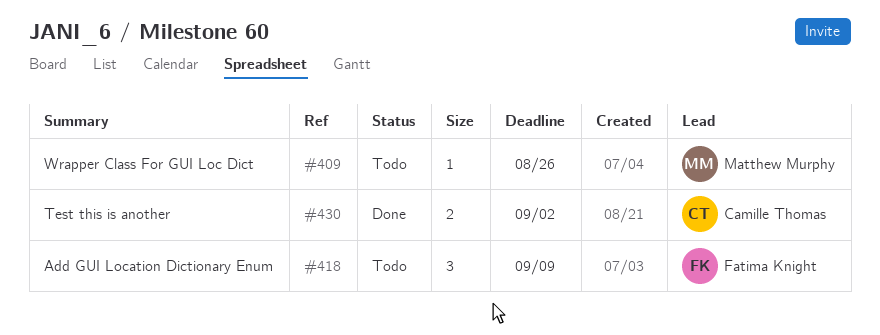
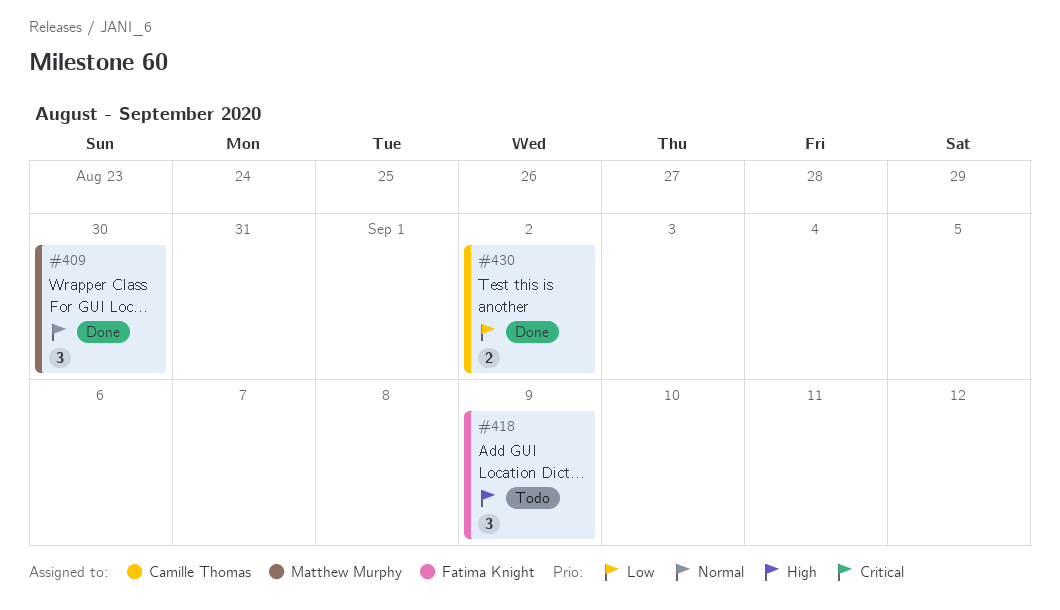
#409, status: Todo -> Done
#409, estimate: 1 -> 3
#409, due: Aug 26 -> Aug 30

